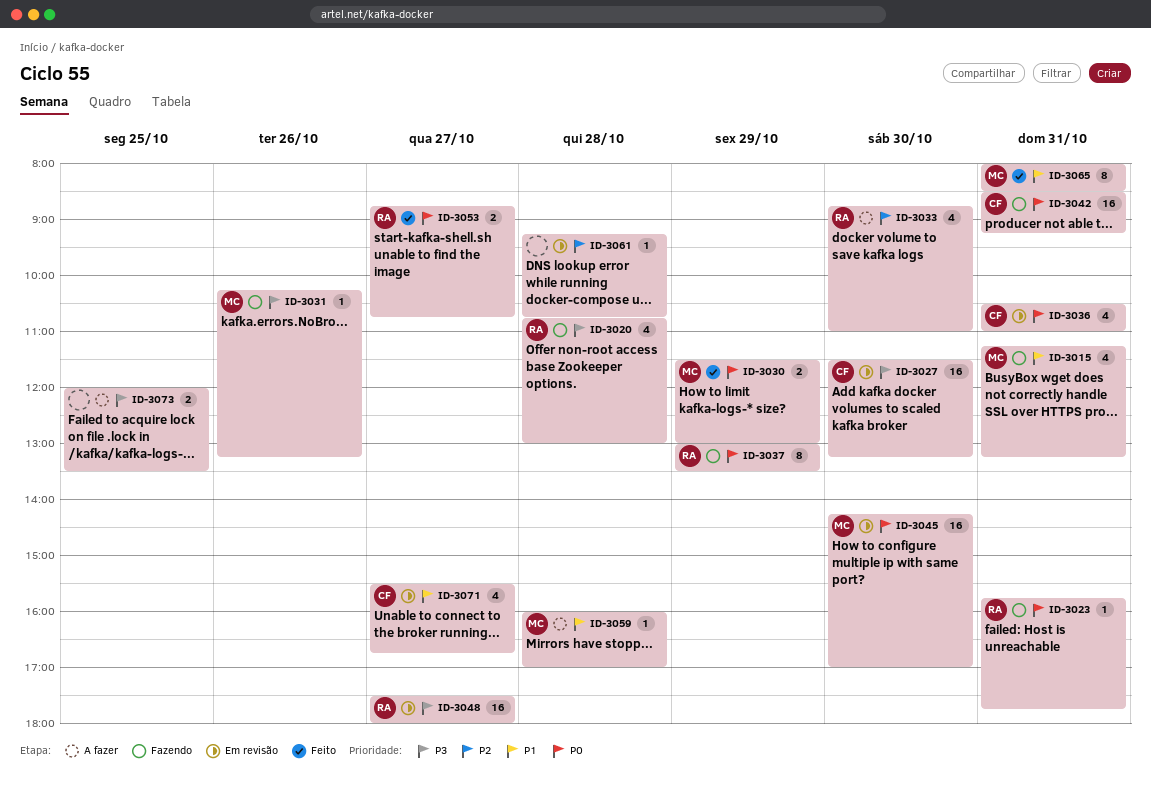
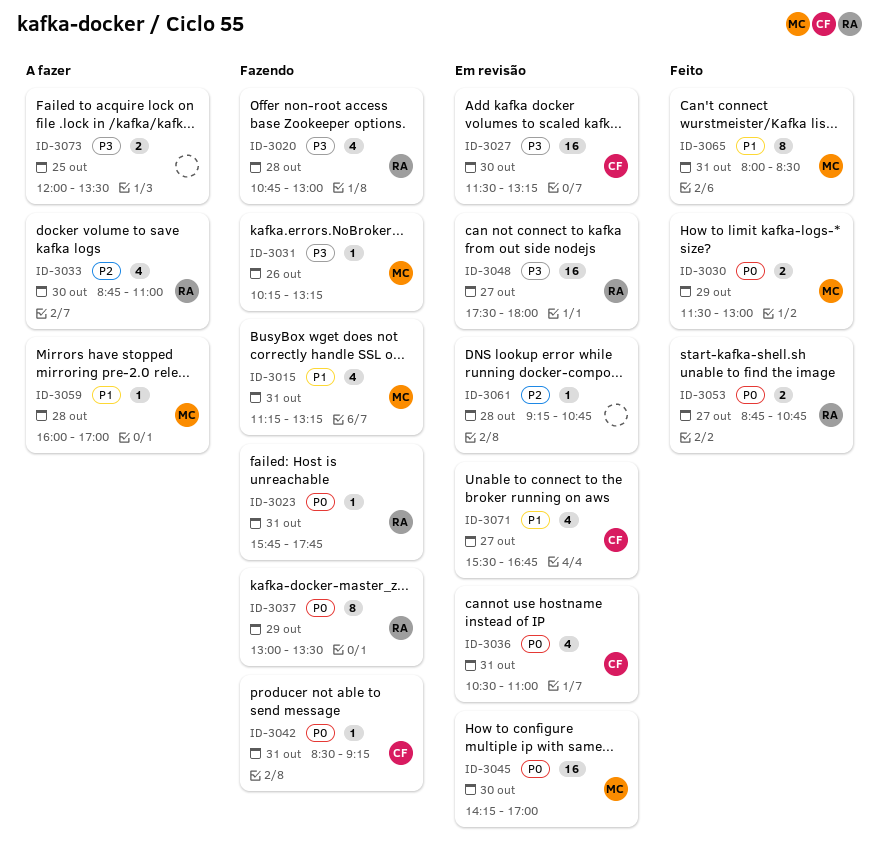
ID-3042, estimate: 16 -> 1

